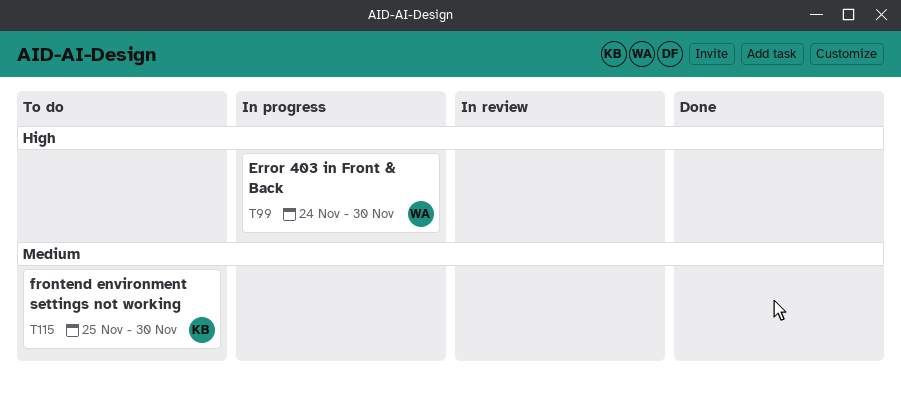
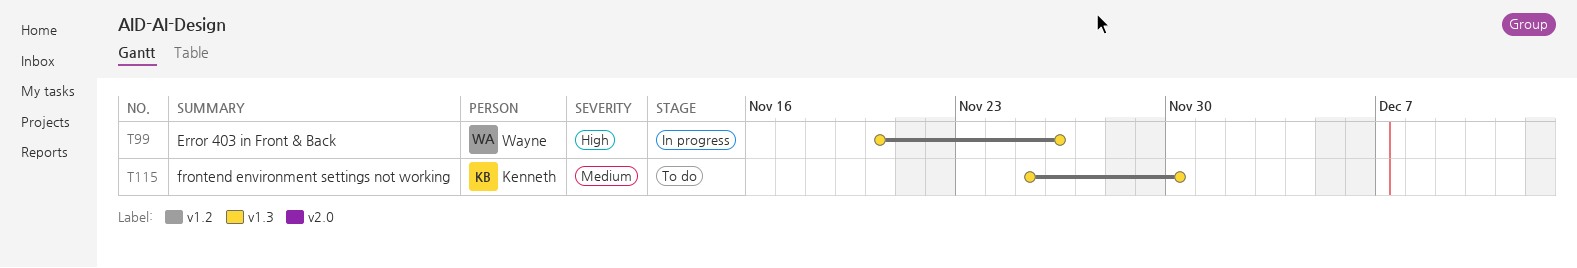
T99, start: Nov 24 -> Nov 20
T99, due: Nov 30 -> Nov 26

